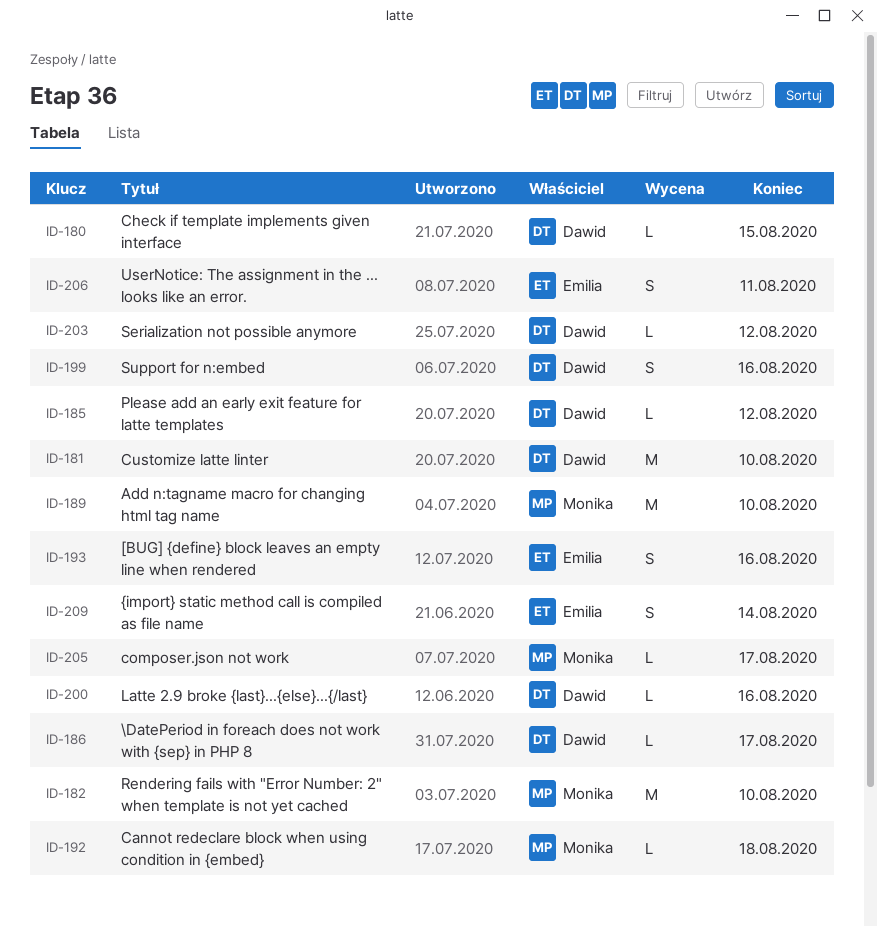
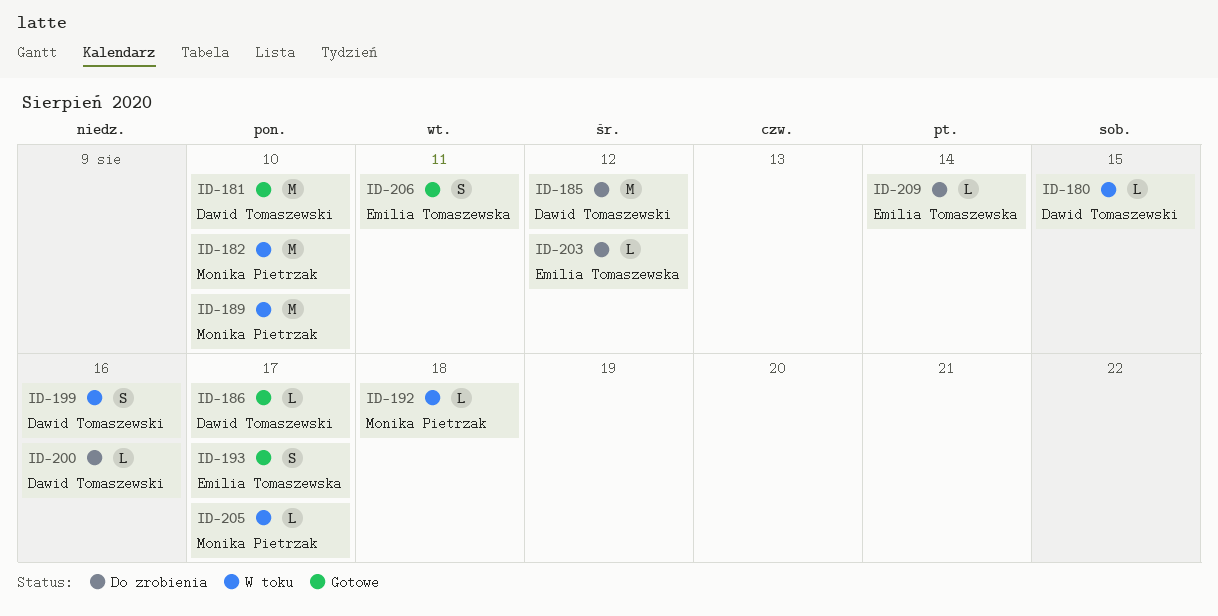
ID-185, estimate: L -> M
ID-193, due: Aug 16 -> Aug 17
ID-203, owner: Dawid Tomaszewski -> Emilia Tomaszewska
ID-209, estimate: S -> L

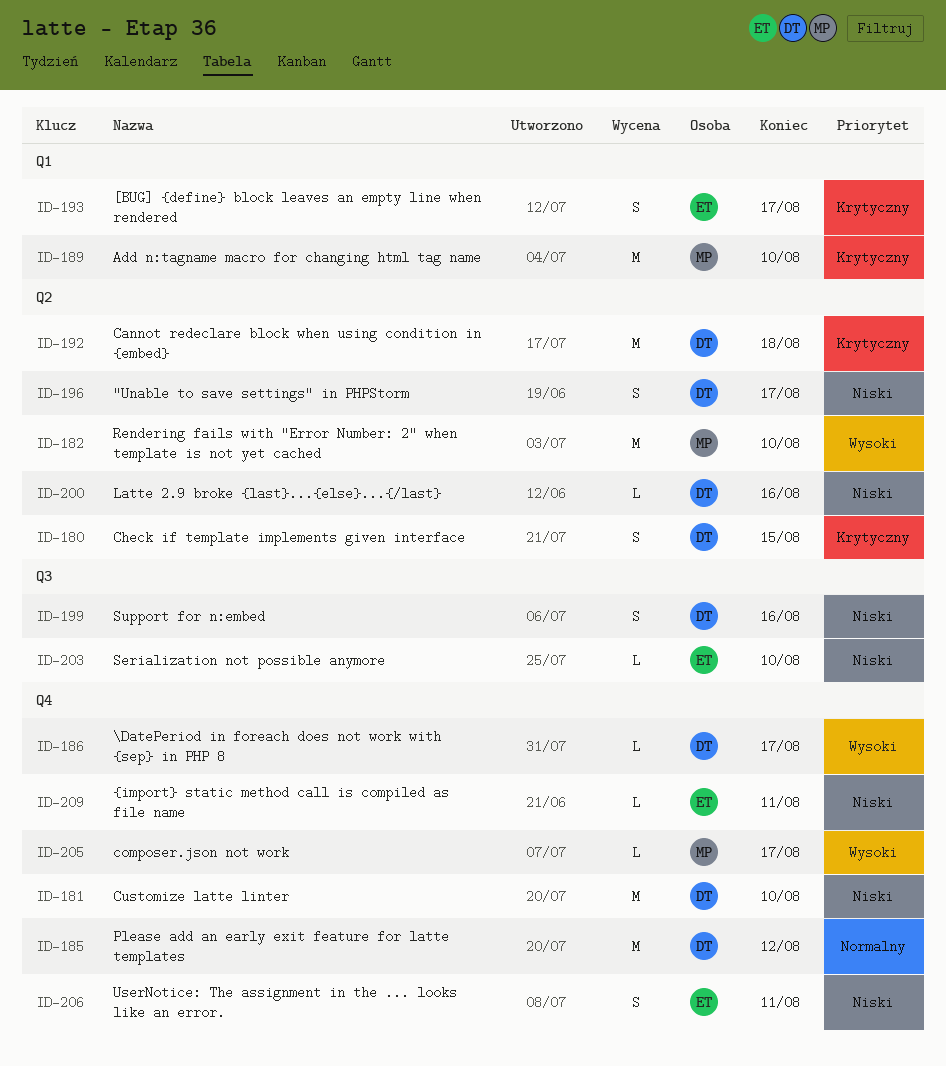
ID-180, estimate: L -> S
ID-192, owner: Monika Pietrzak -> Dawid Tomaszewski
ID-192, estimate: L -> M
ID-196: none -> present
ID-203, due: Aug 12 -> Aug 10
ID-209, due: Aug 14 -> Aug 11

